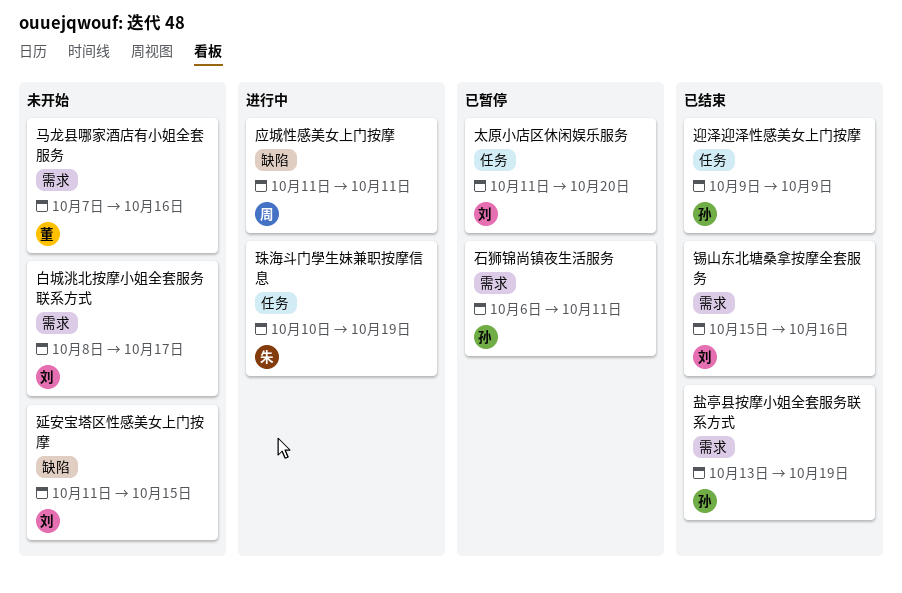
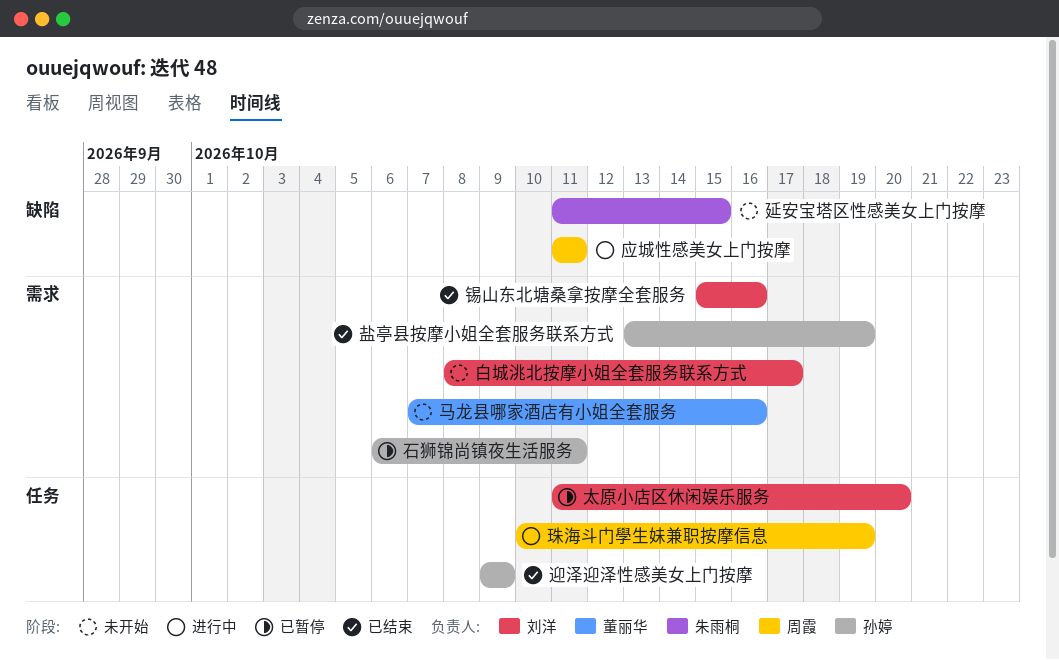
延安宝塔区性感美女上门按摩, owner: 刘洋 -> 朱雨桐
珠海斗门學生妹兼职按摩信息, owner: 朱雨桐 -> 周霞

